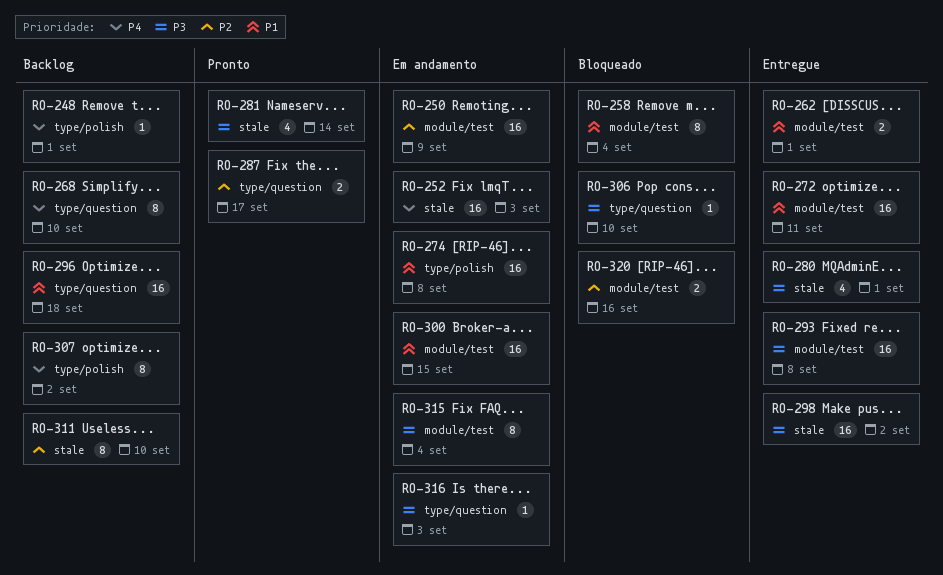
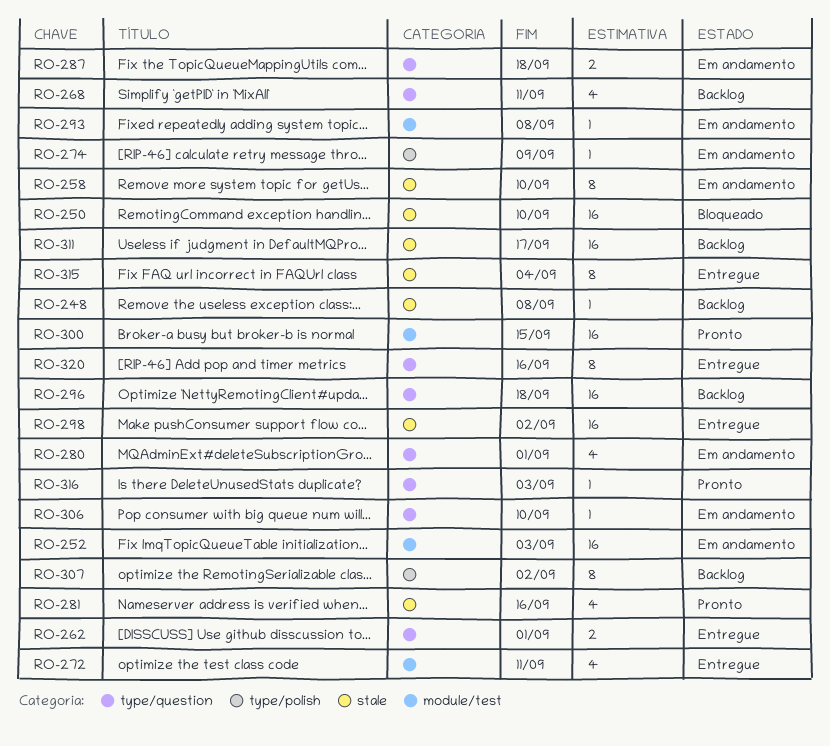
RO-248, label: type/polish -> stale
RO-248, due: Sep 1 -> Sep 8
RO-250, status: Em andamento -> Bloqueado
RO-250, label: module/test -> stale
RO-250, due: Sep 9 -> Sep 10
RO-252, label: stale -> module/test
RO-258, status: Bloqueado -> Em andamento
RO-258, label: module/test -> stale
RO-258, due: Sep 4 -> Sep 10
RO-262, label: module/test -> type/question
RO-268, estimate: 8 -> 4
RO-268, due: Sep 10 -> Sep 11
RO-272, estimate: 16 -> 4
RO-274, estimate: 16 -> 1
RO-274, due: Sep 8 -> Sep 9
RO-280, status: Entregue -> Em andamento
RO-280, label: stale -> type/question
RO-281, due: Sep 14 -> Sep 16
RO-287, status: Pronto -> Em andamento
RO-287, due: Sep 17 -> Sep 18
RO-293, status: Entregue -> Em andamento
RO-293, estimate: 16 -> 1
RO-300, status: Em andamento -> Pronto
RO-306, status: Bloqueado -> Em andamento
RO-311, estimate: 8 -> 16
RO-311, due: Sep 10 -> Sep 17
RO-315, status: Em andamento -> Entregue
RO-315, label: module/test -> stale
RO-316, status: Em andamento -> Pronto
RO-320, status: Bloqueado -> Entregue
RO-320, label: module/test -> type/question
RO-320, estimate: 2 -> 8

